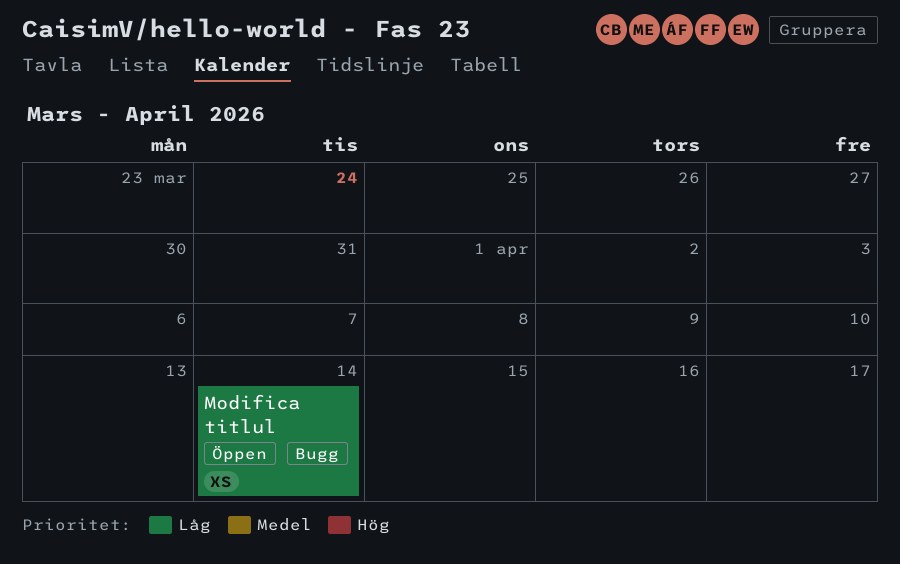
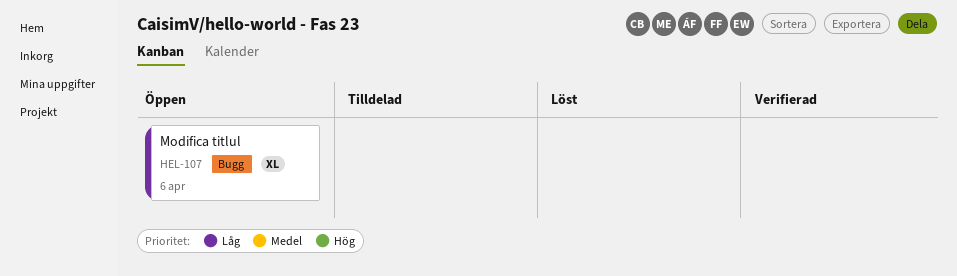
Modifica titlul, estimate: XS -> XL
Modifica titlul, due: Apr 14 -> Apr 6

